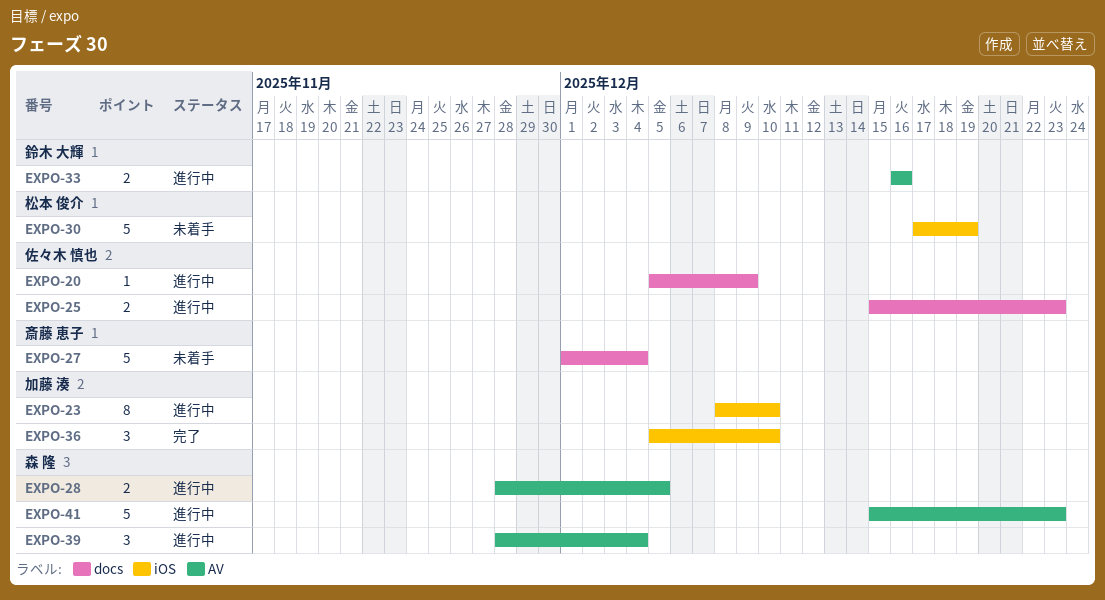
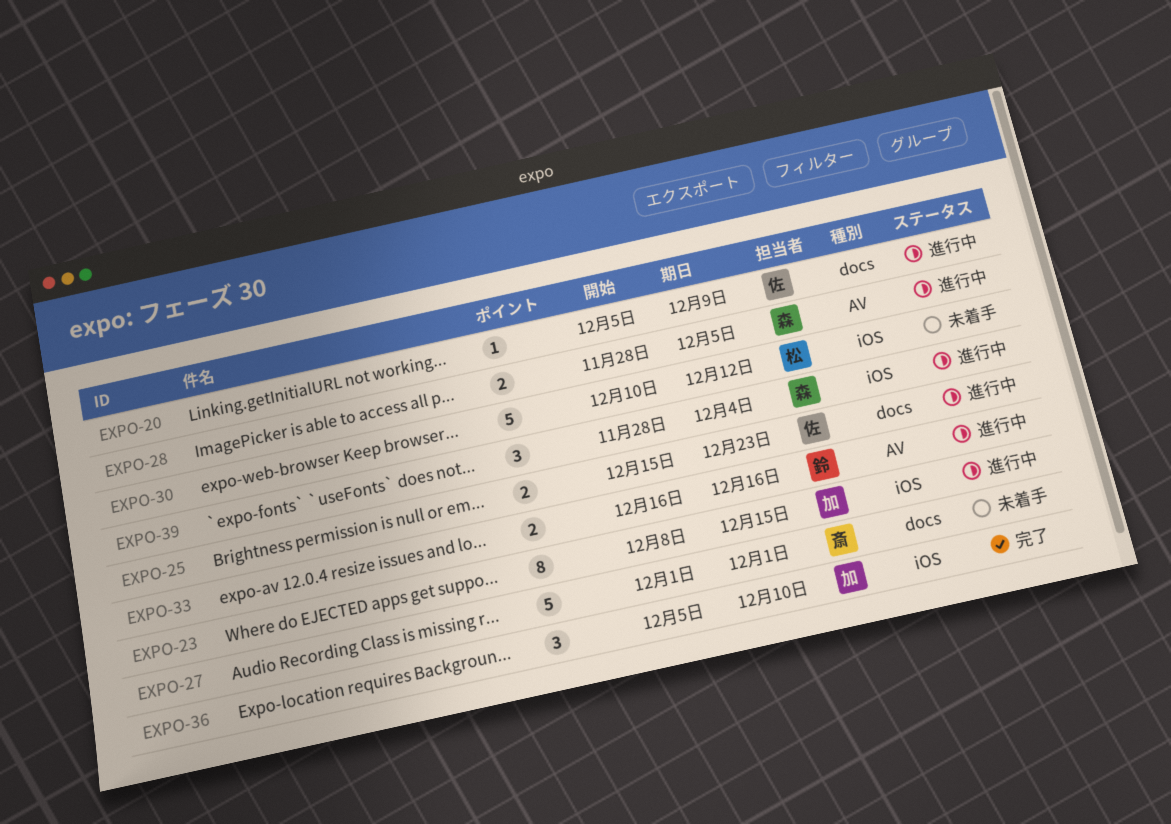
EXPO-23, due: Dec 10 -> Dec 15
EXPO-27, due: Dec 4 -> Dec 1
EXPO-30, start: Dec 17 -> Dec 10
EXPO-30, due: Dec 19 -> Dec 12
EXPO-39, label: AV -> iOS
EXPO-41: present -> none

